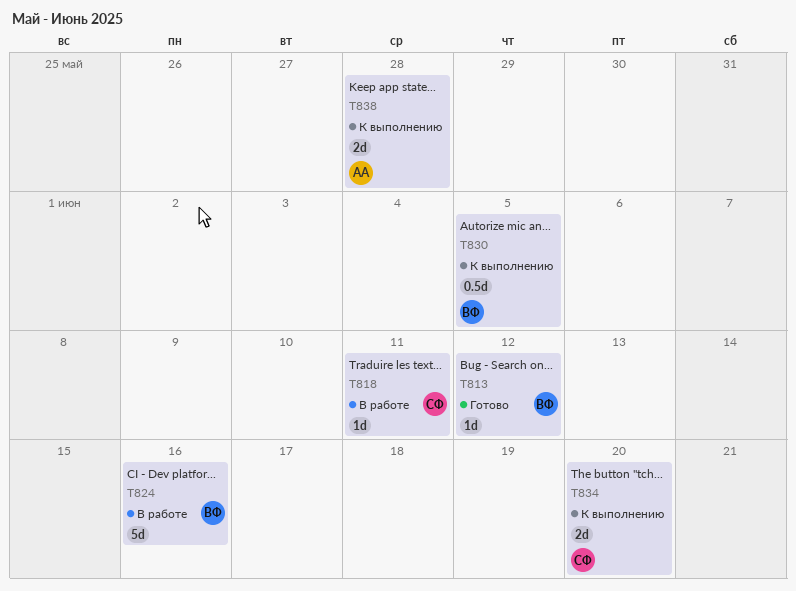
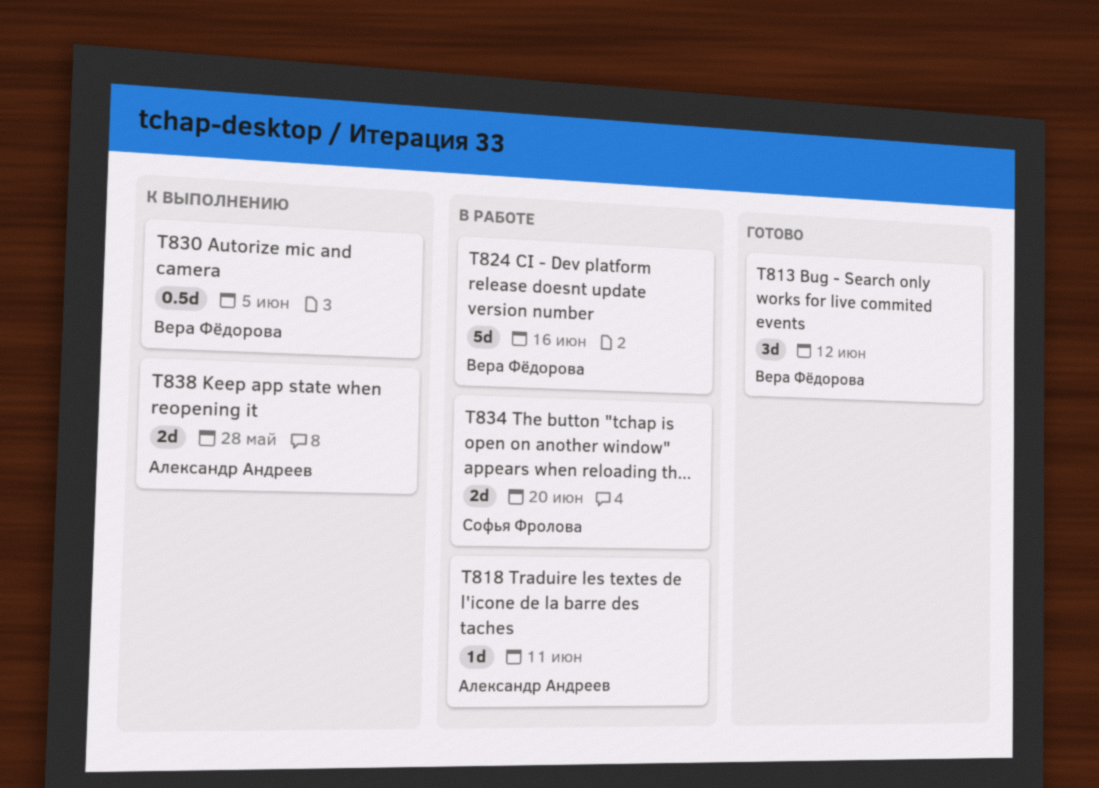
T813, estimate: 1d -> 3d
T818, owner: Софья Фролова -> Александр Андреев
T834, status: К выполнению -> В работе

